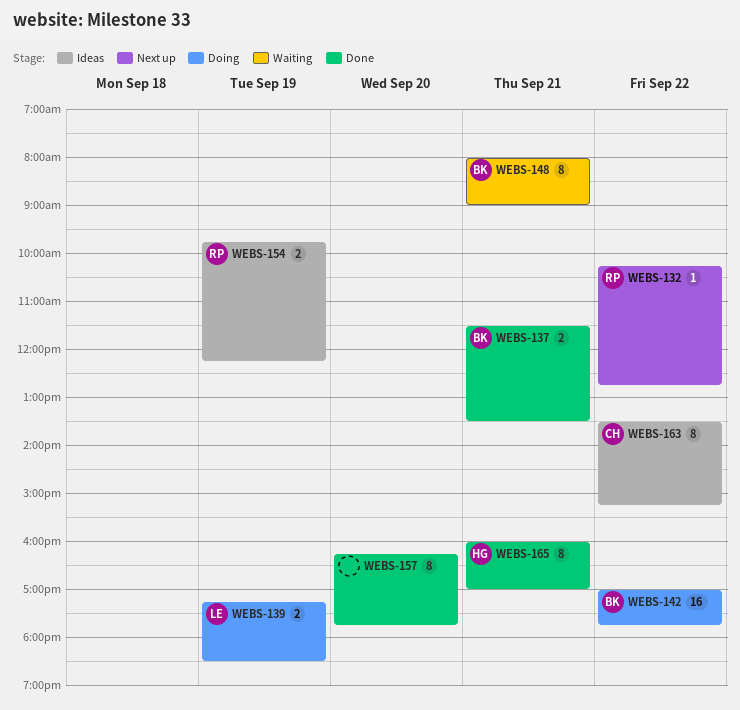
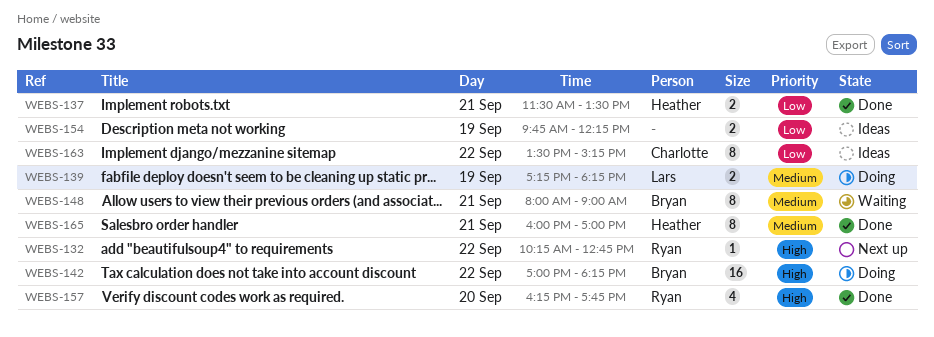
WEBS-137, owner: Bryan -> Heather
WEBS-139, ends: 18:30 -> 18:15
WEBS-142, ends: 17:45 -> 18:15
WEBS-154, owner: Ryan -> none
WEBS-157, owner: none -> Ryan
WEBS-157, estimate: 8 -> 4

